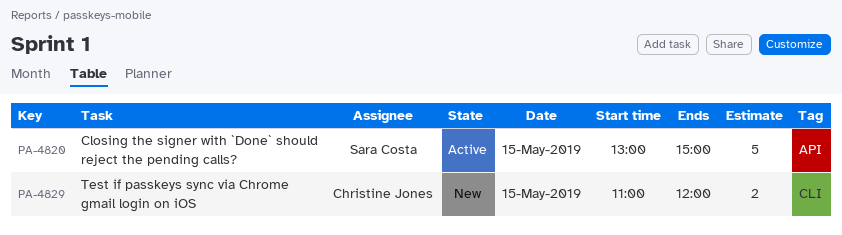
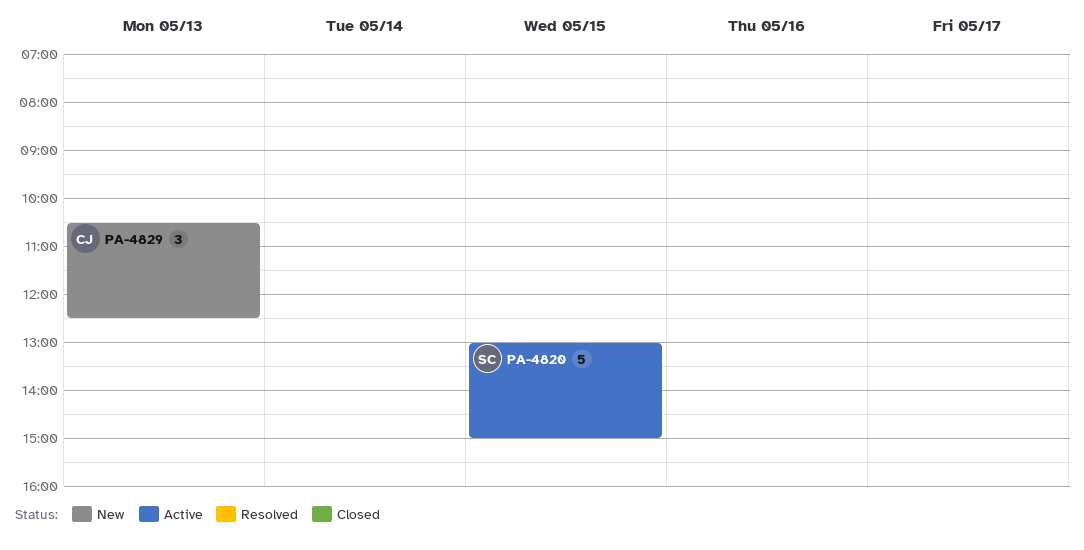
PA-4829, estimate: 2 -> 3
PA-4829, day: May 15 -> May 13
PA-4829, begins: 11:00 -> 10:30
PA-4829, ends: 12:00 -> 12:30

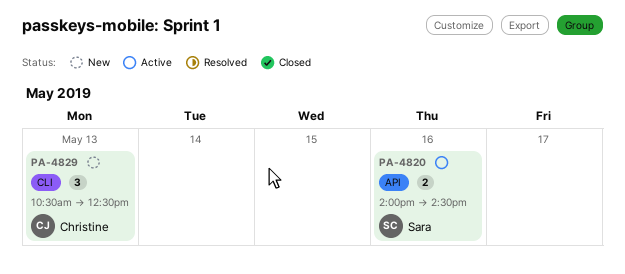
PA-4820, estimate: 5 -> 2
PA-4820, day: May 15 -> May 16
PA-4820, begins: 13:00 -> 14:00
PA-4820, ends: 15:00 -> 14:30

